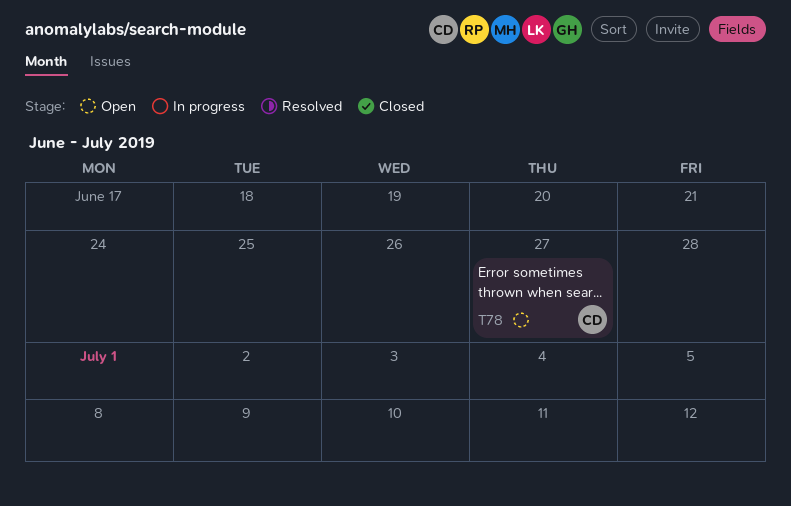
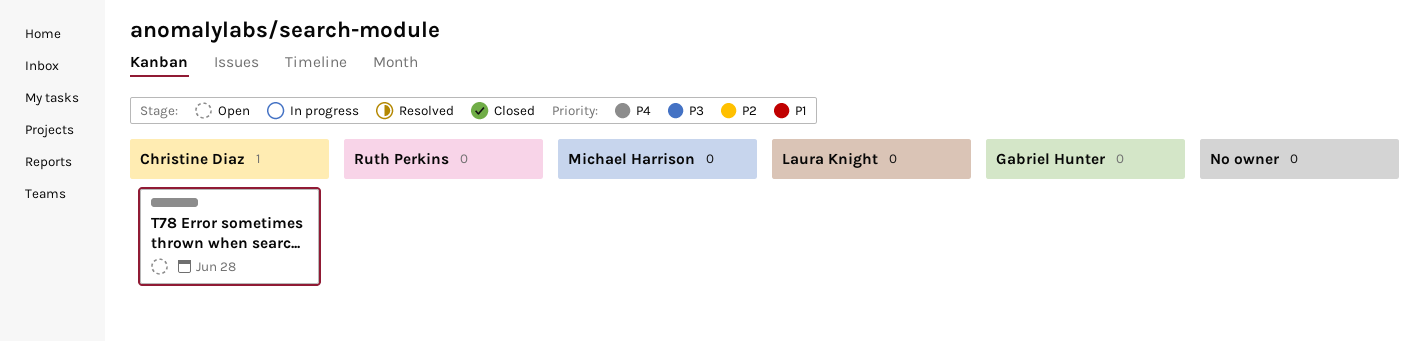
T78, due: Jun 27 -> Jun 28

